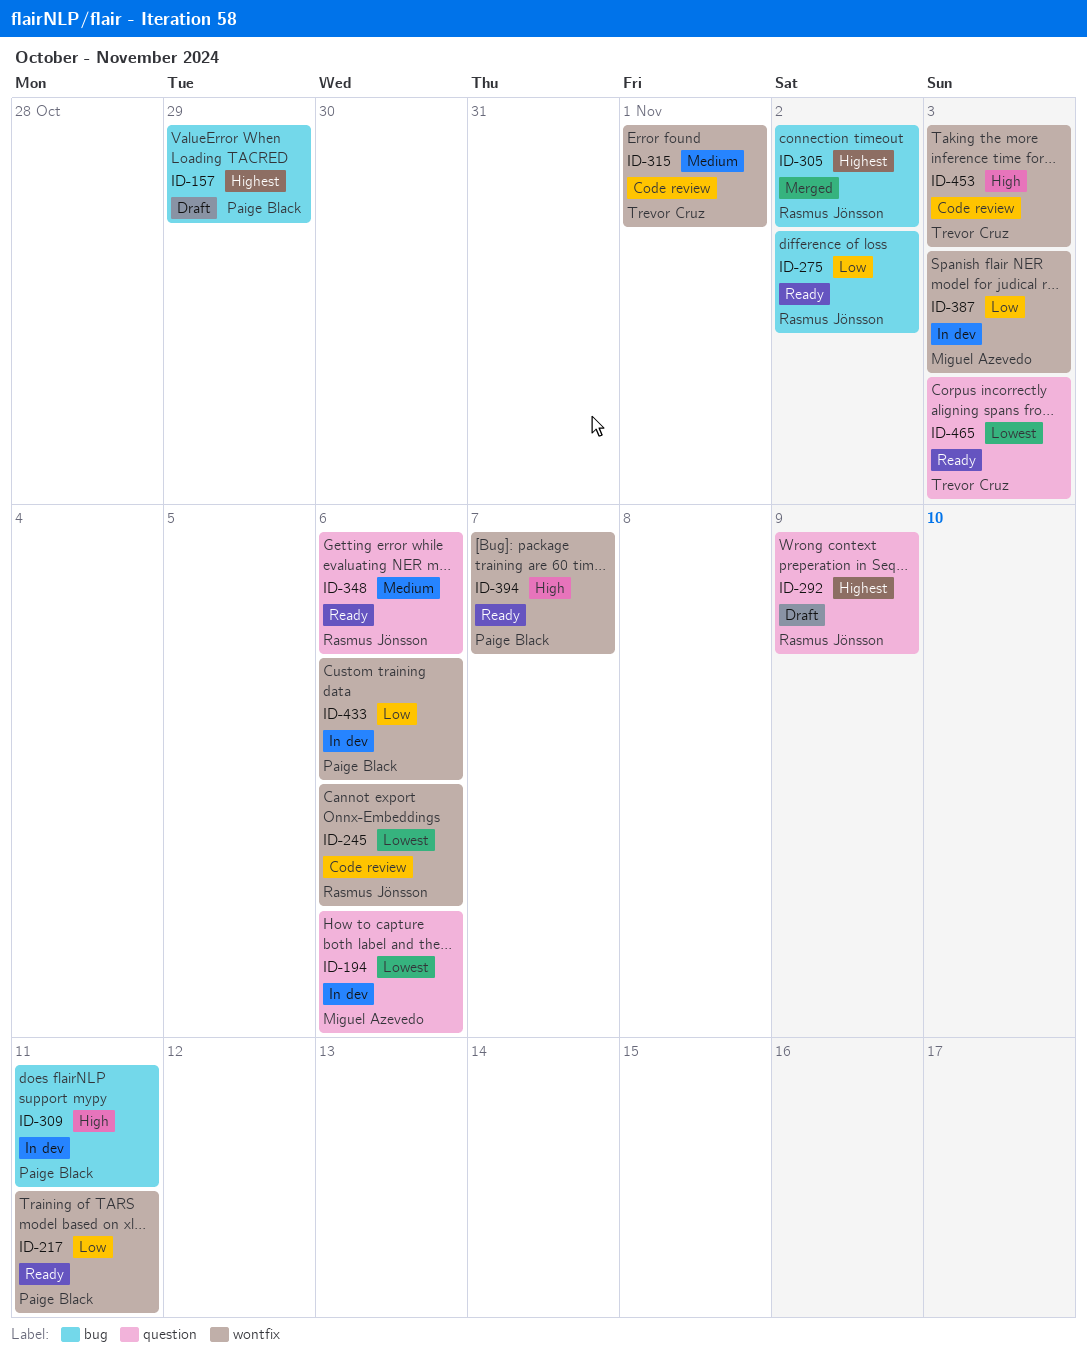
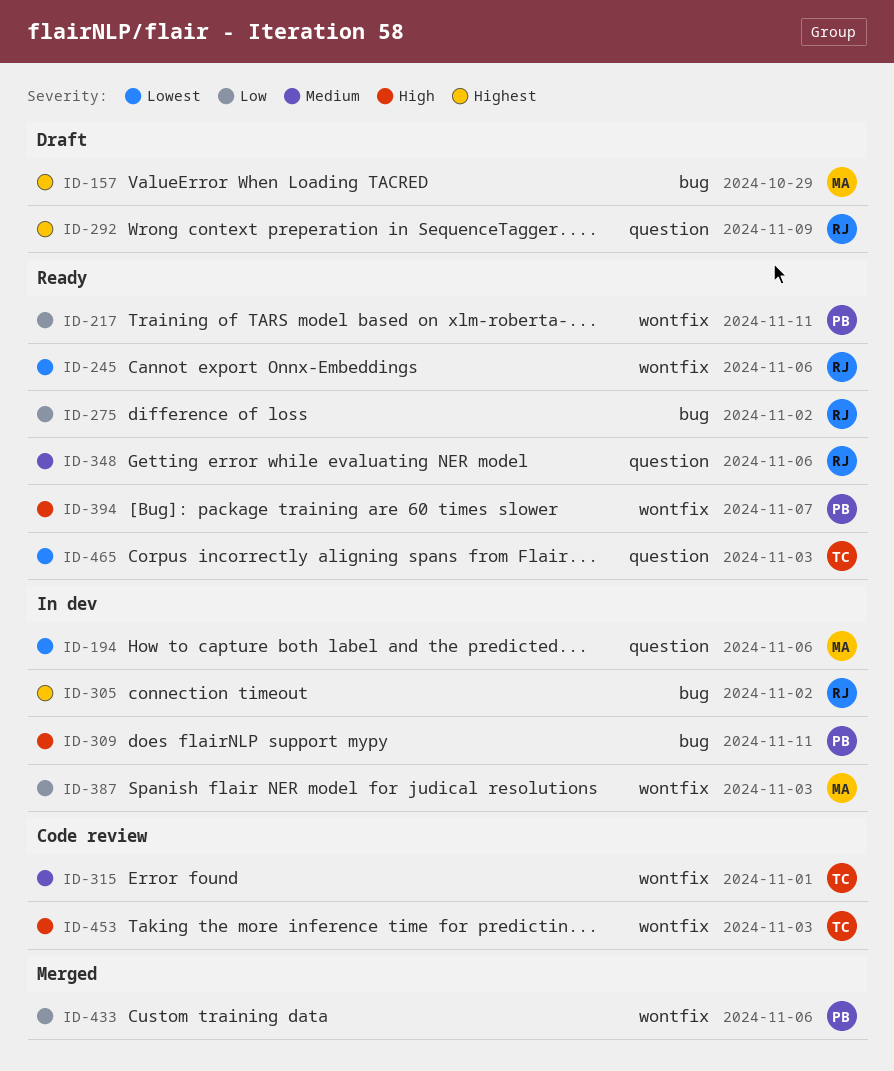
ID-157, owner: Paige Black -> Miguel Azevedo
ID-245, status: Code review -> Ready
ID-305, status: Merged -> In dev
ID-433, status: In dev -> Merged

